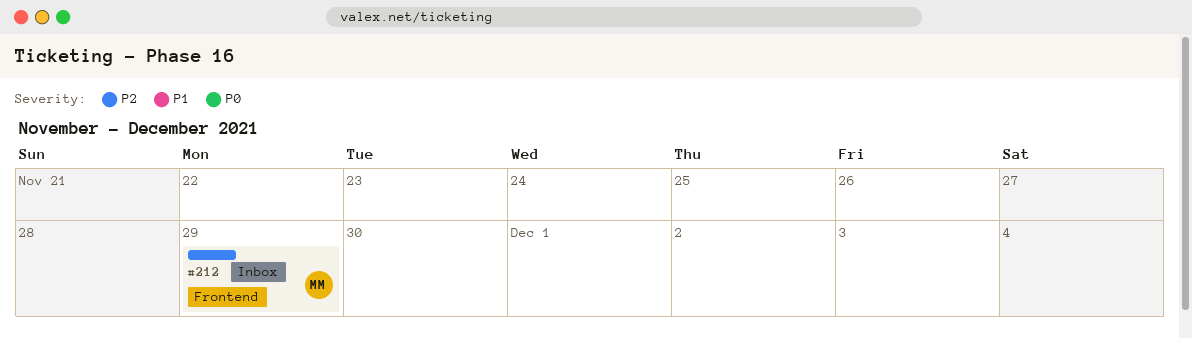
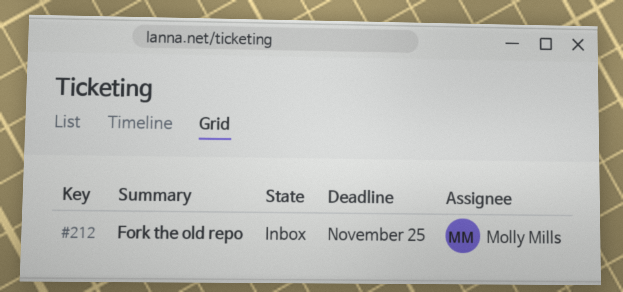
#212, due: Nov 29 -> Nov 25

